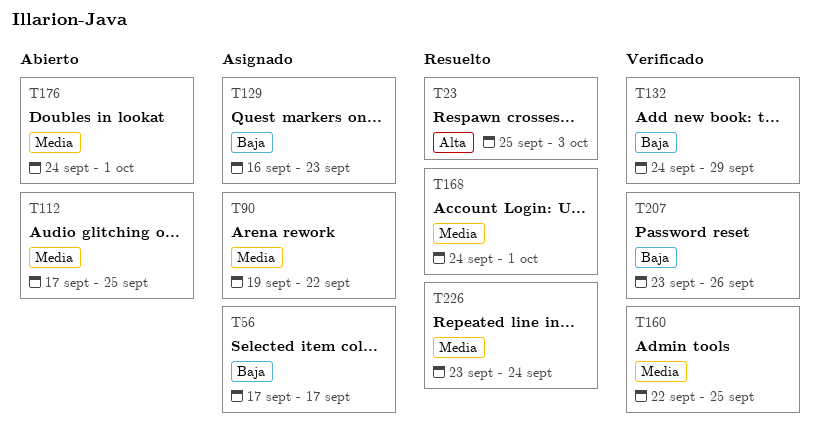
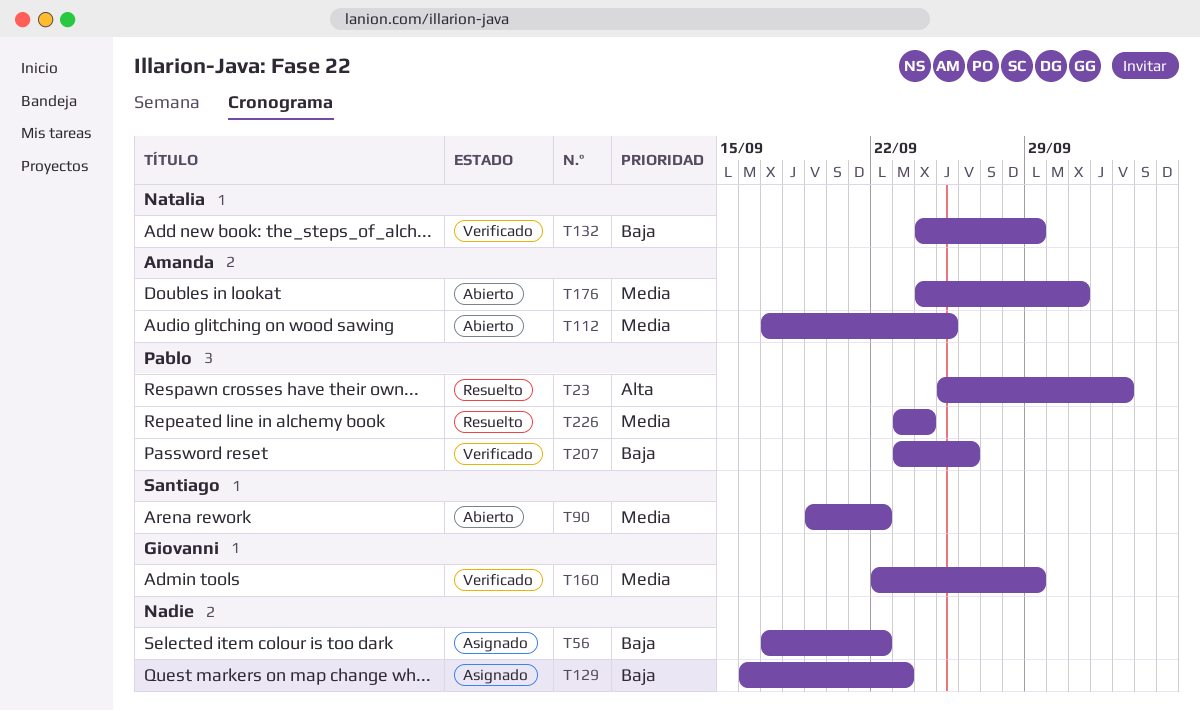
T56, due: Sep 17 -> Sep 22
T90, status: Asignado -> Abierto
T160, due: Sep 25 -> Sep 29
T168: present -> none

